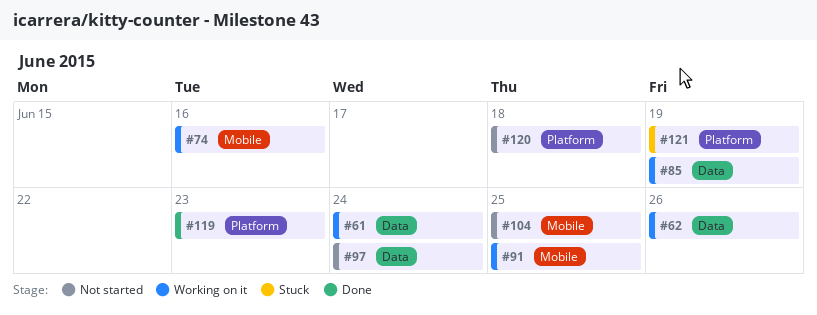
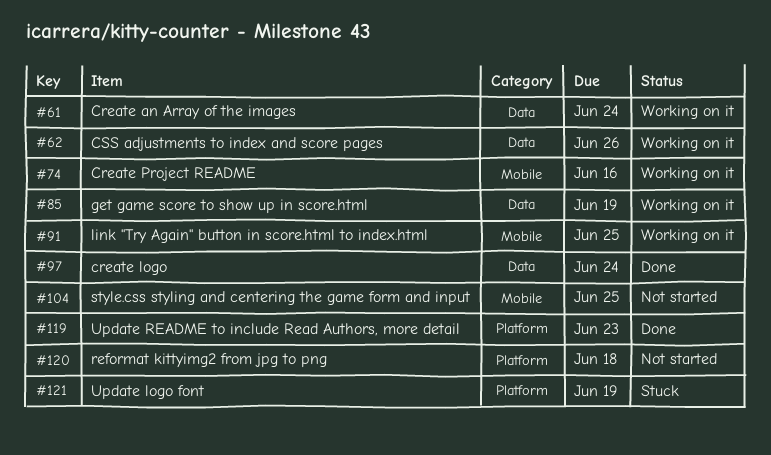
#97, status: Not started -> Done

